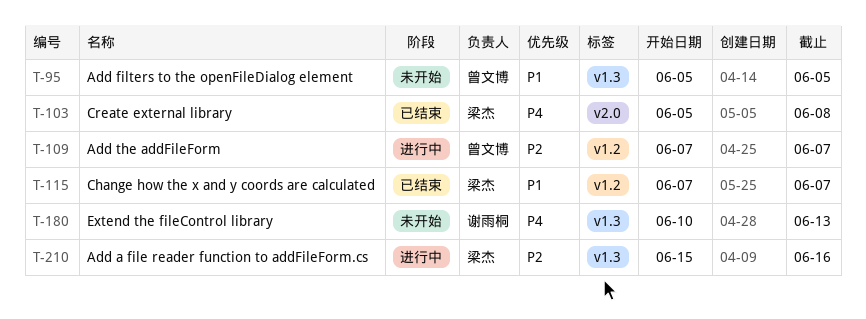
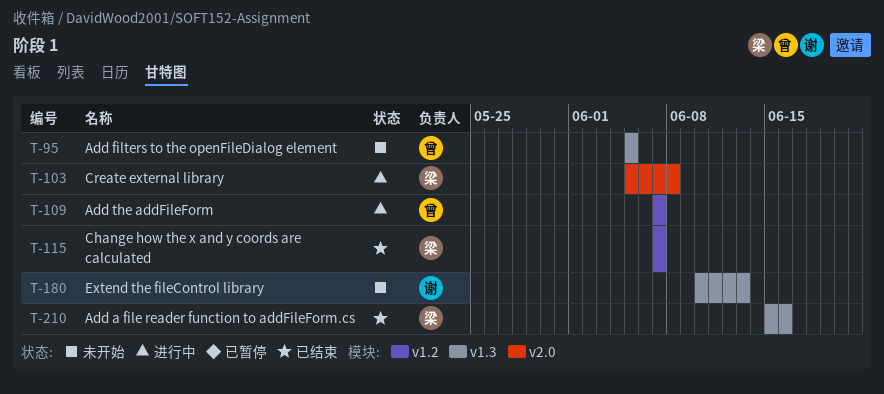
T-103, status: 已结束 -> 进行中
T-210, status: 进行中 -> 已结束

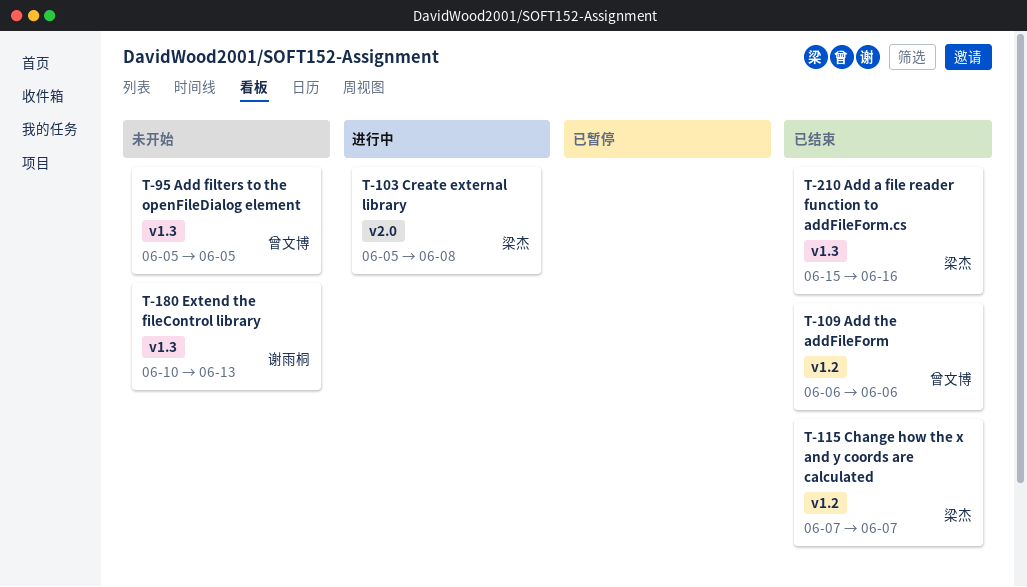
T-109, status: 进行中 -> 已结束
T-109, start: Jun 7 -> Jun 6
T-109, due: Jun 7 -> Jun 6

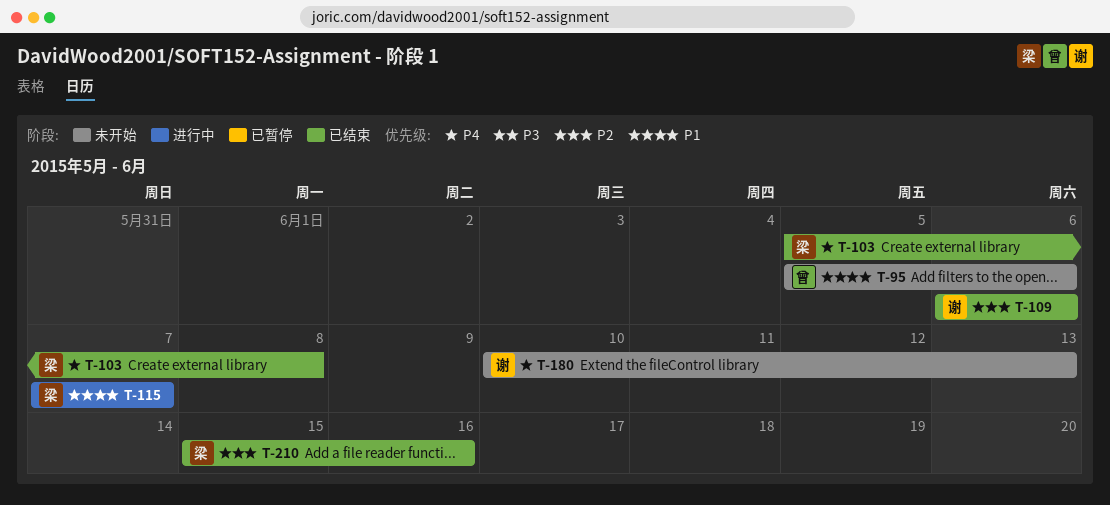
T-95, due: Jun 5 -> Jun 6
T-103, status: 进行中 -> 已结束
T-109, owner: 曾文博 -> 谢雨桐
T-115, status: 已结束 -> 进行中

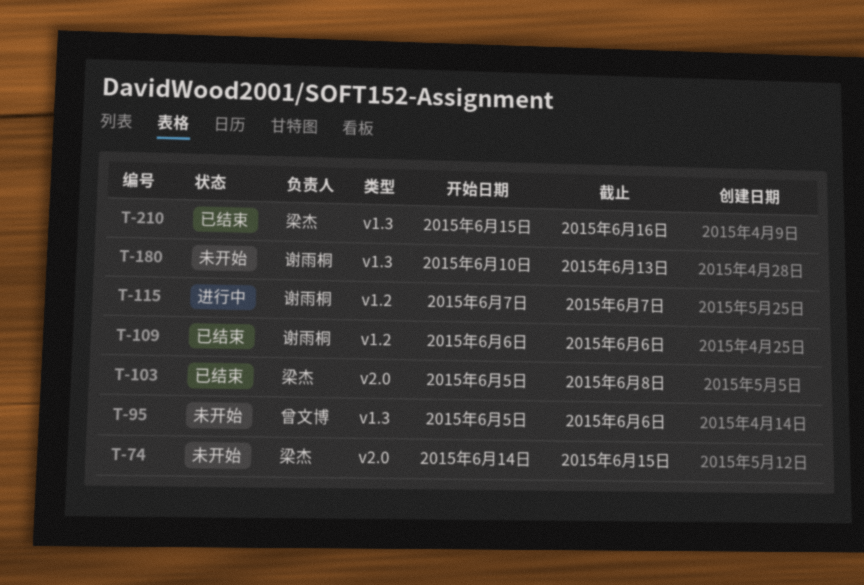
T-74: none -> present
T-115, owner: 梁杰 -> 谢雨桐

